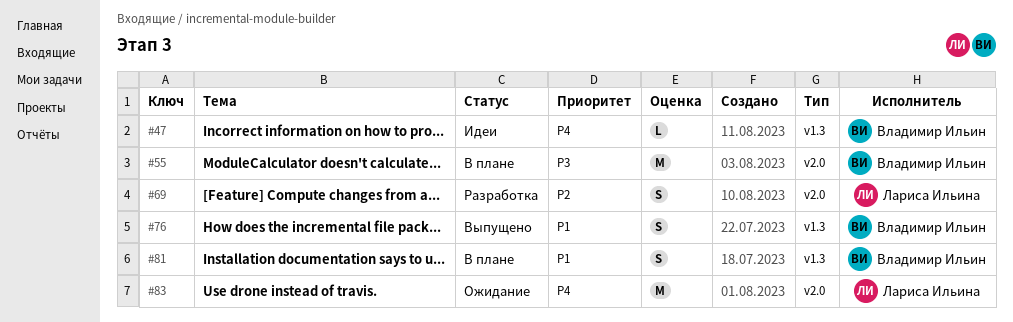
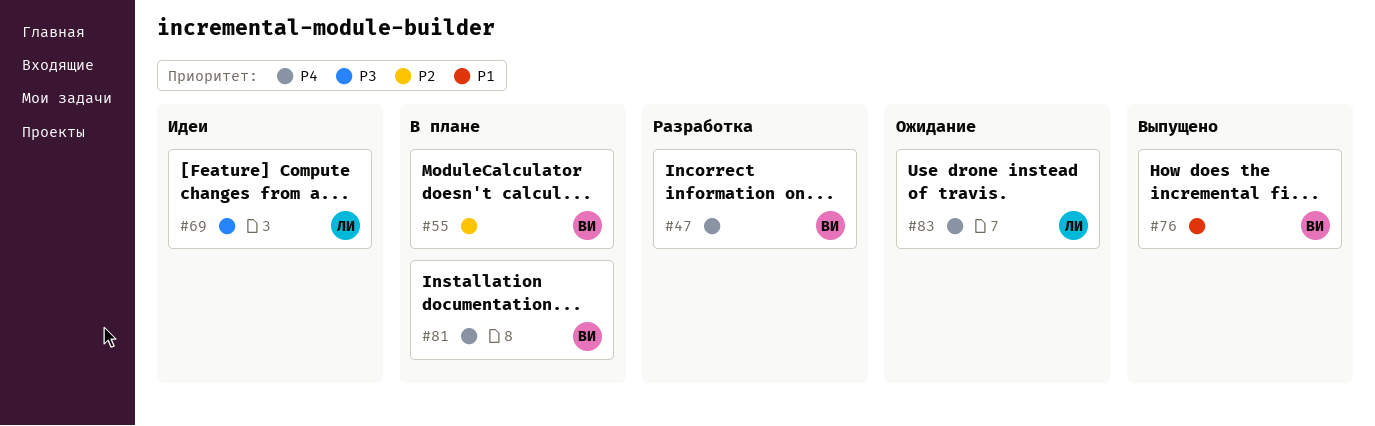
#47, status: Идеи -> Разработка
#55, priority: P3 -> P2
#69, status: Разработка -> Идеи
#69, priority: P2 -> P3
#81, priority: P1 -> P4

